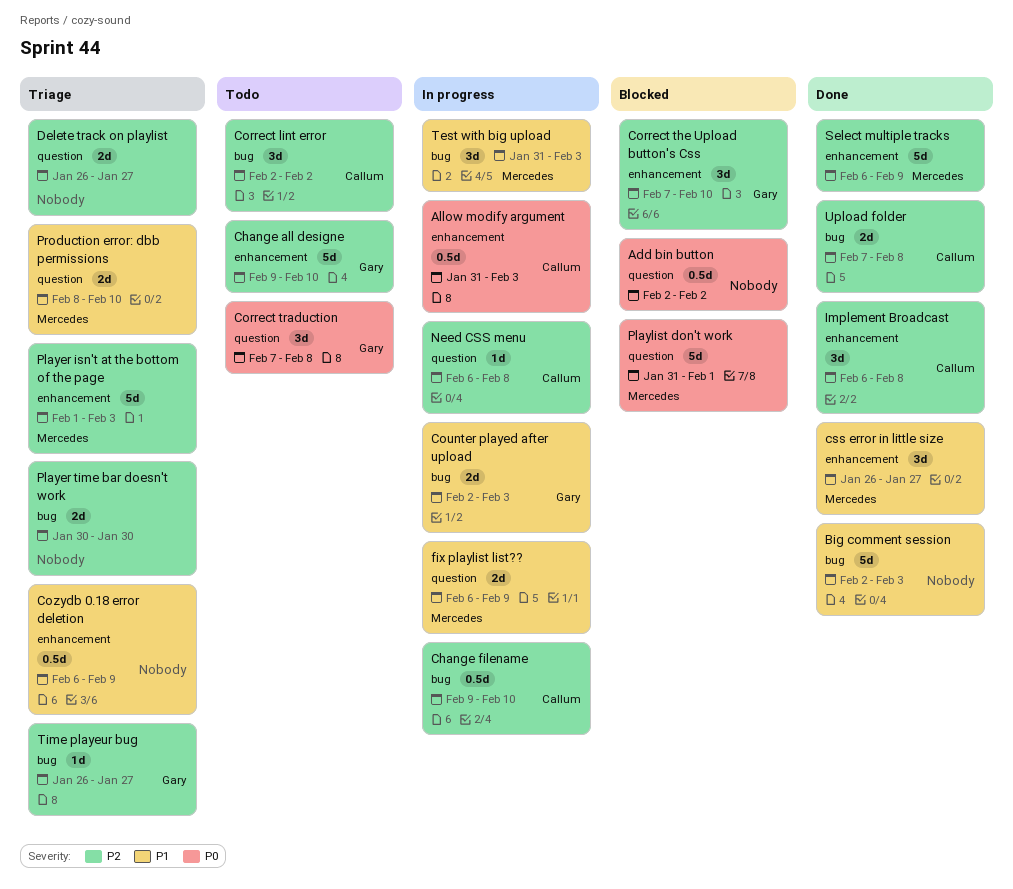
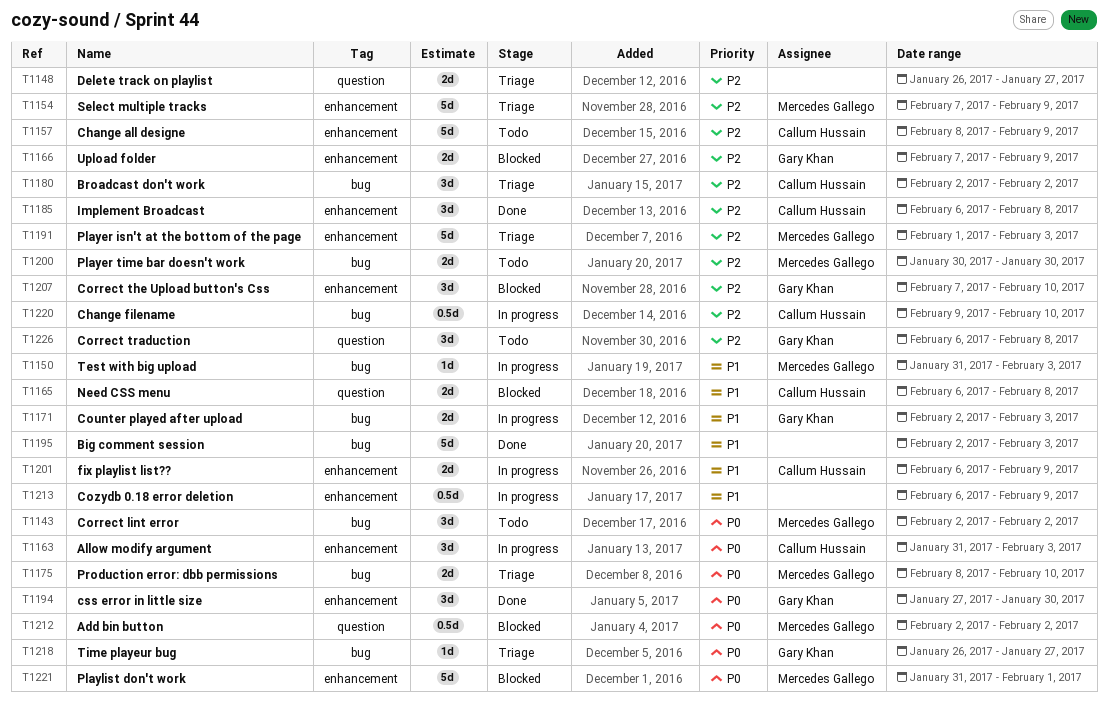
Add bin button, owner: none -> Mercedes Gallego
Allow modify argument, estimate: 0.5d -> 3d
Broadcast don't work: none -> present
Change all designe, owner: Gary Khan -> Callum Hussain
Change all designe, start: Feb 9 -> Feb 8
Change all designe, due: Feb 10 -> Feb 9
Correct lint error, owner: Callum Hussain -> Mercedes Gallego
Correct lint error, priority: P2 -> P0
Correct traduction, priority: P0 -> P2
Correct traduction, start: Feb 7 -> Feb 6
Cozydb 0.18 error deletion, status: Triage -> In progress
css error in little size, owner: Mercedes Gallego -> Gary Khan
css error in little size, priority: P1 -> P0
css error in little size, start: Jan 26 -> Jan 27
css error in little size, due: Jan 27 -> Jan 30
fix playlist list??, owner: Mercedes Gallego -> Callum Hussain
fix playlist list??, label: question -> enhancement
Need CSS menu, status: In progress -> Blocked
Need CSS menu, priority: P2 -> P1
Need CSS menu, estimate: 1d -> 2d
Player time bar doesn't work, status: Triage -> Todo
Player time bar doesn't work, owner: none -> Mercedes Gallego
Playlist don't work, label: question -> enhancement
Production error: dbb permissions, priority: P1 -> P0
Production error: dbb permissions, label: question -> bug
Select multiple tracks, status: Done -> Triage
Select multiple tracks, start: Feb 6 -> Feb 7
Test with big upload, estimate: 3d -> 1d
Time playeur bug, priority: P2 -> P0
Upload folder, status: Done -> Blocked
Upload folder, owner: Callum Hussain -> Gary Khan
Upload folder, label: bug -> enhancement
Upload folder, due: Feb 8 -> Feb 9

